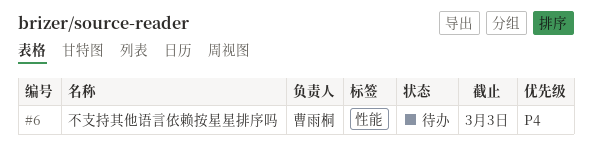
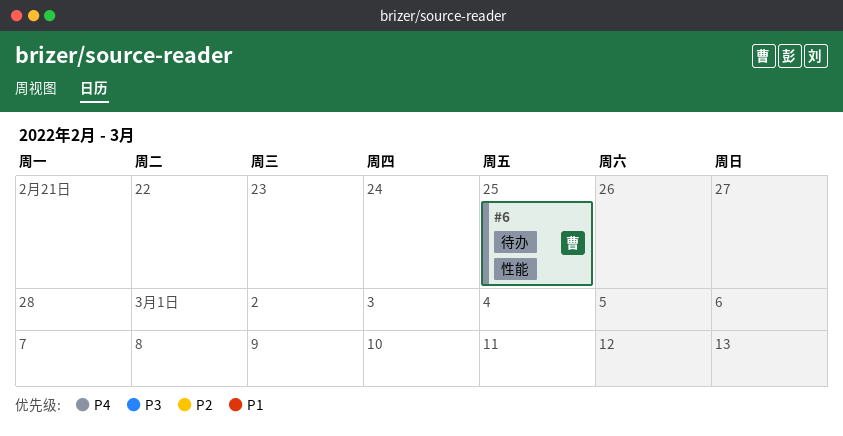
#6, due: Mar 3 -> Feb 25

